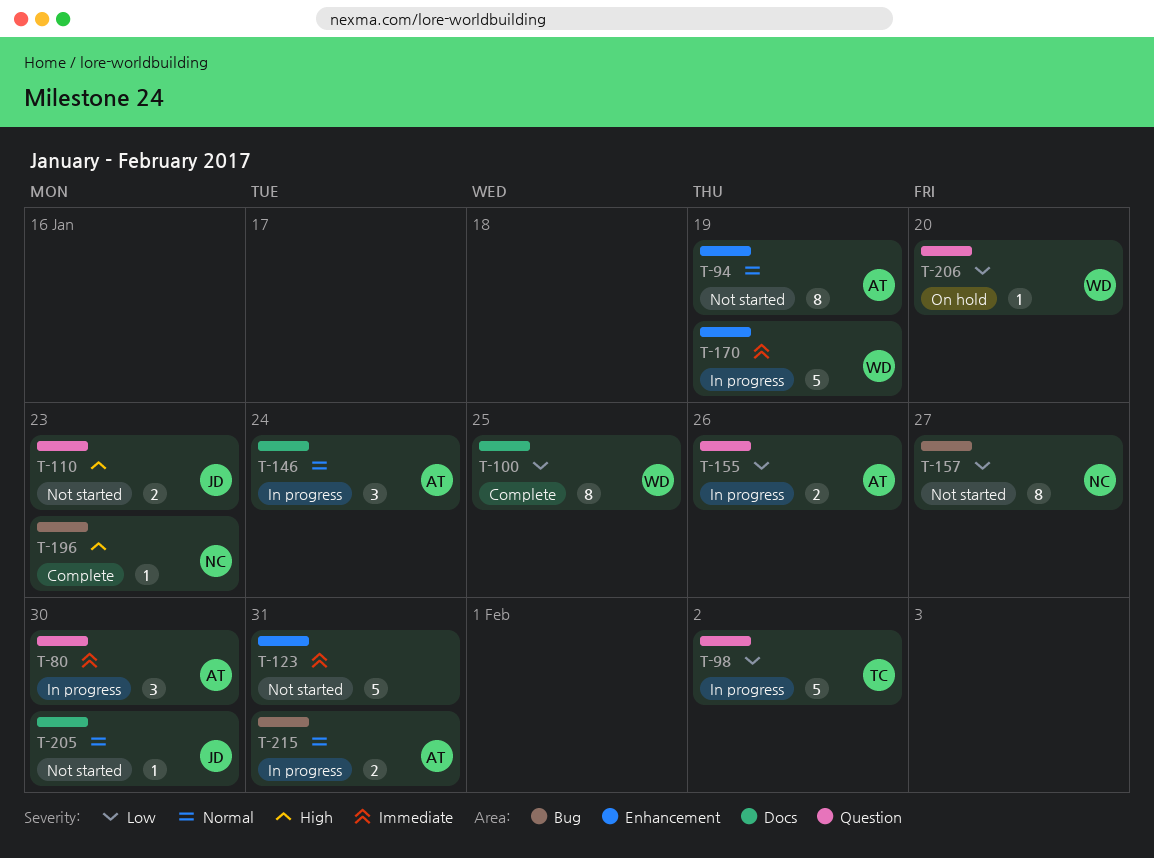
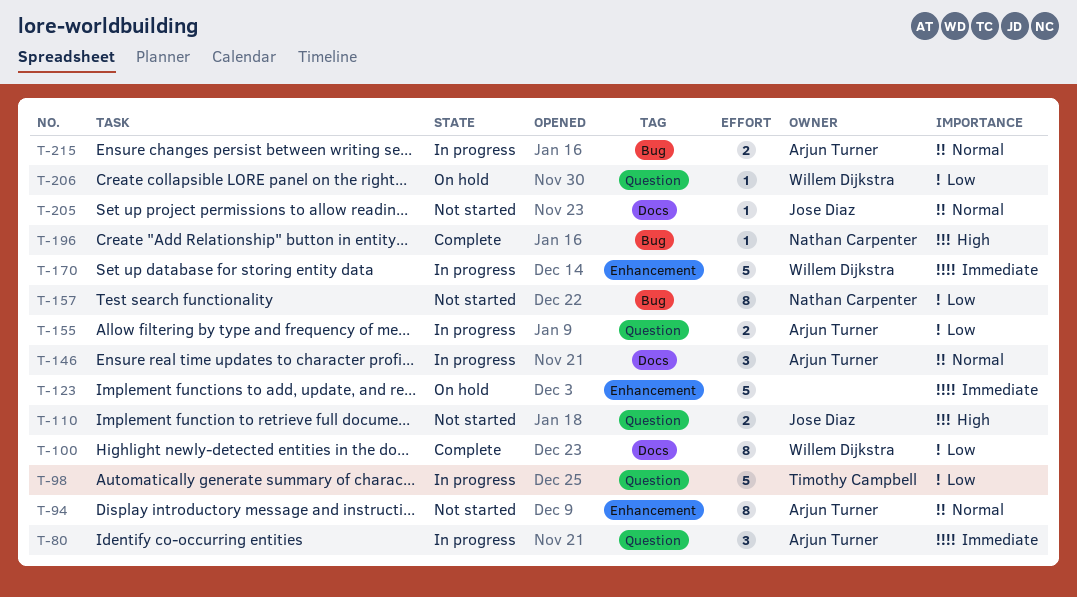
T-123, status: Not started -> On hold

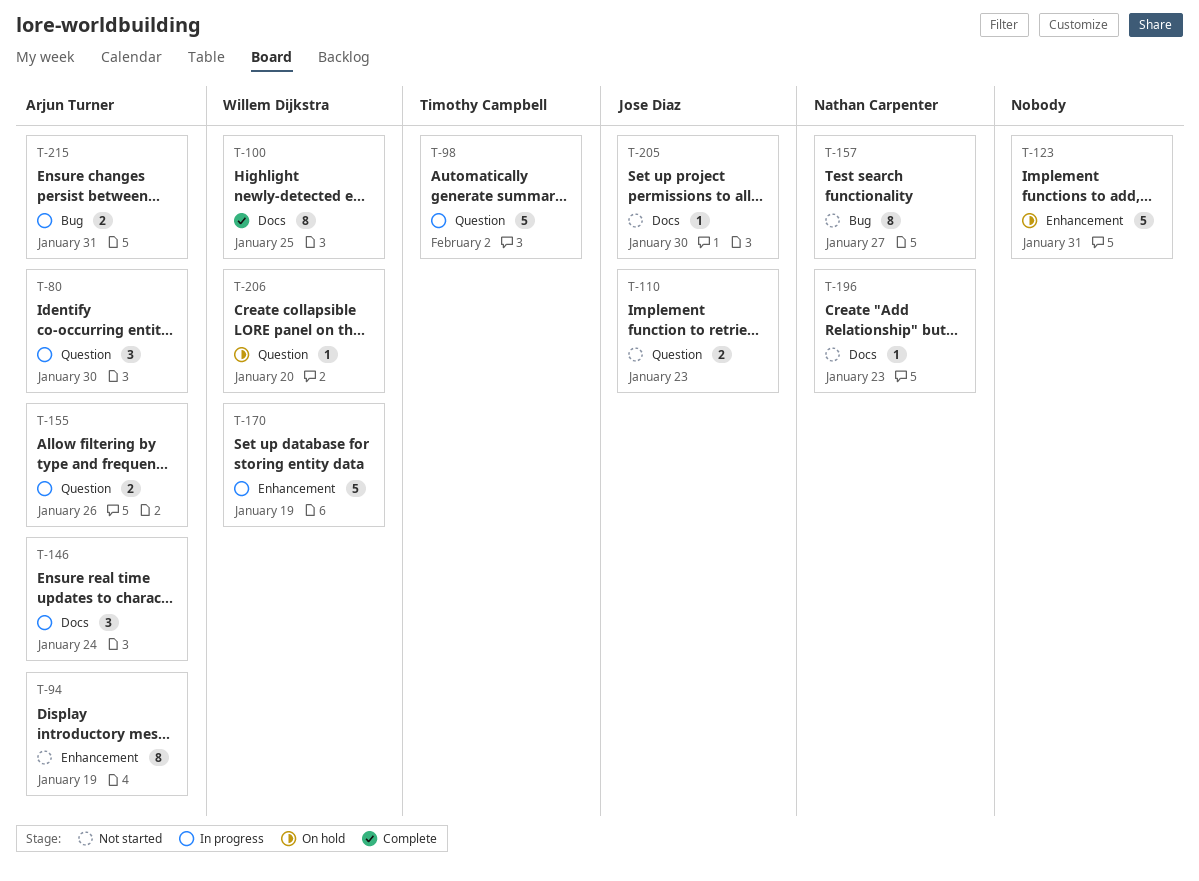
T-196, status: Complete -> Not started
T-196, label: Bug -> Docs

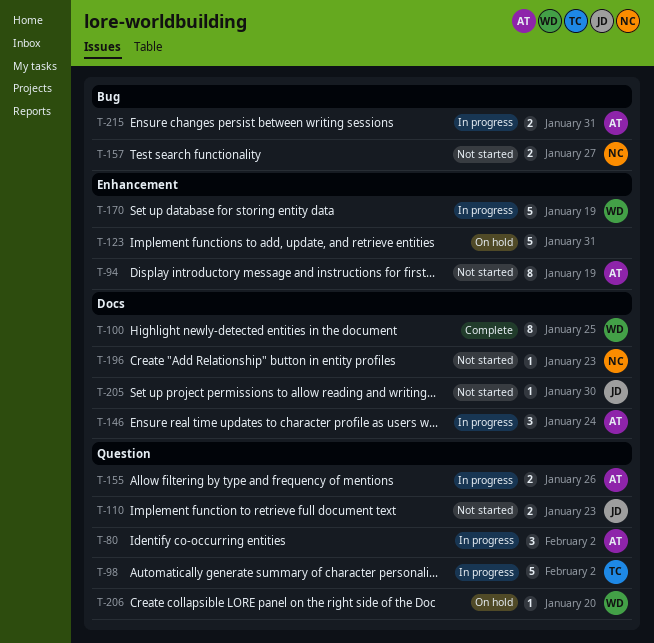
T-80, due: Jan 30 -> Feb 2
T-157, estimate: 8 -> 2

